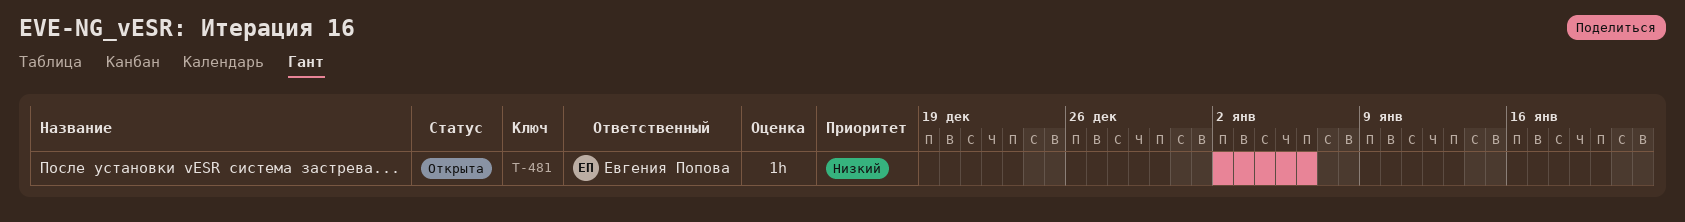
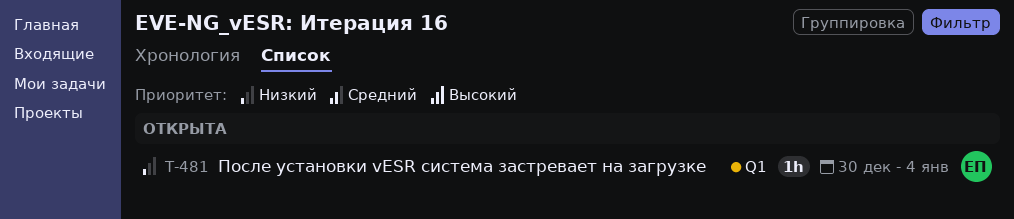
T-481, start: Jan 2 -> Dec 30
T-481, due: Jan 6 -> Jan 4

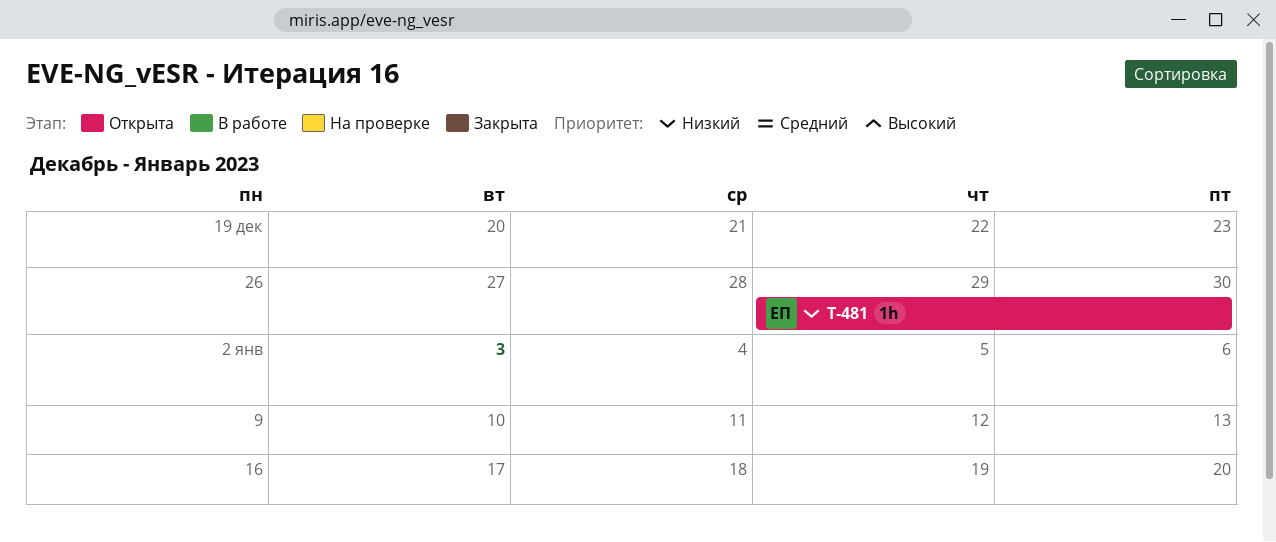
T-481, start: Dec 30 -> Dec 29
T-481, due: Jan 4 -> Dec 30

